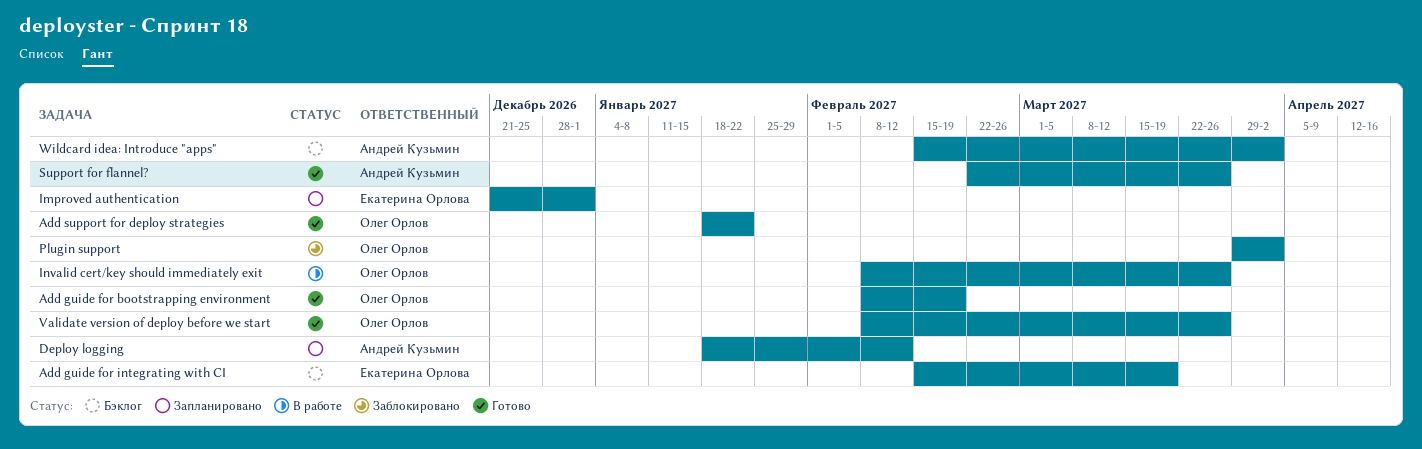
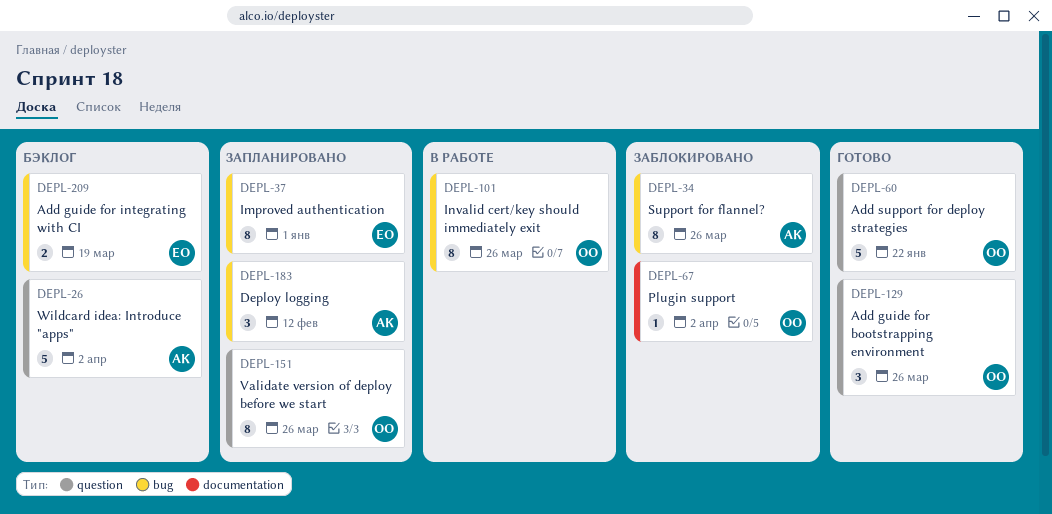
Add guide for bootstrapping environment, due: Feb 19 -> Mar 26
Support for flannel?, status: Готово -> Заблокировано
Validate version of deploy before we start, status: Готово -> Запланировано

